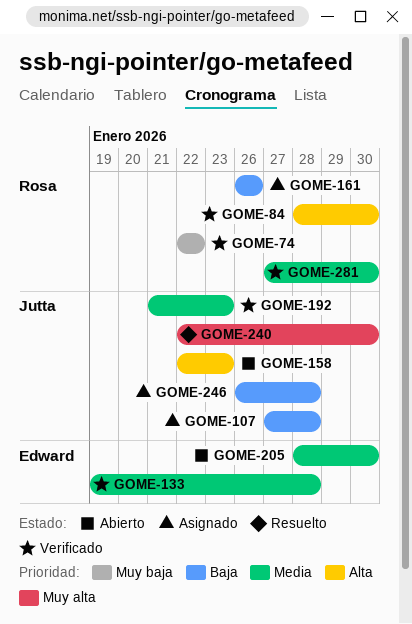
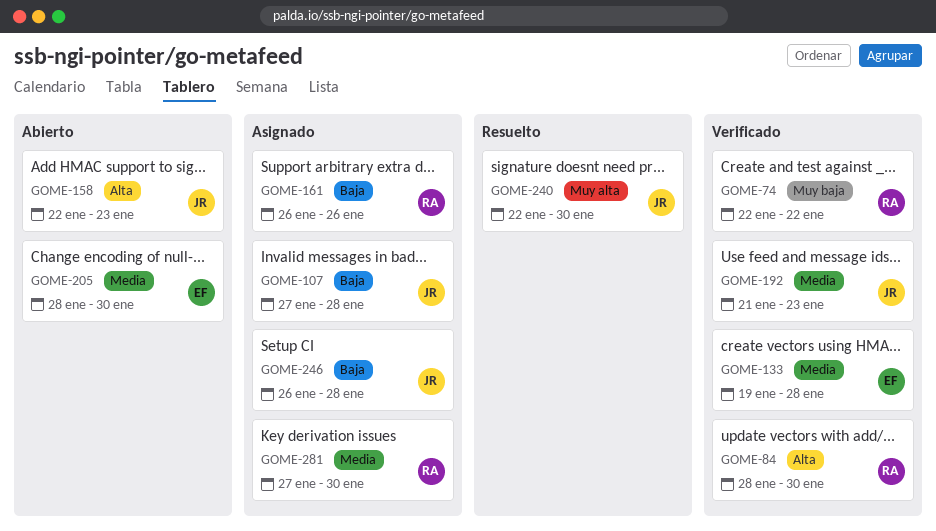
GOME-281, status: Verificado -> Asignado

